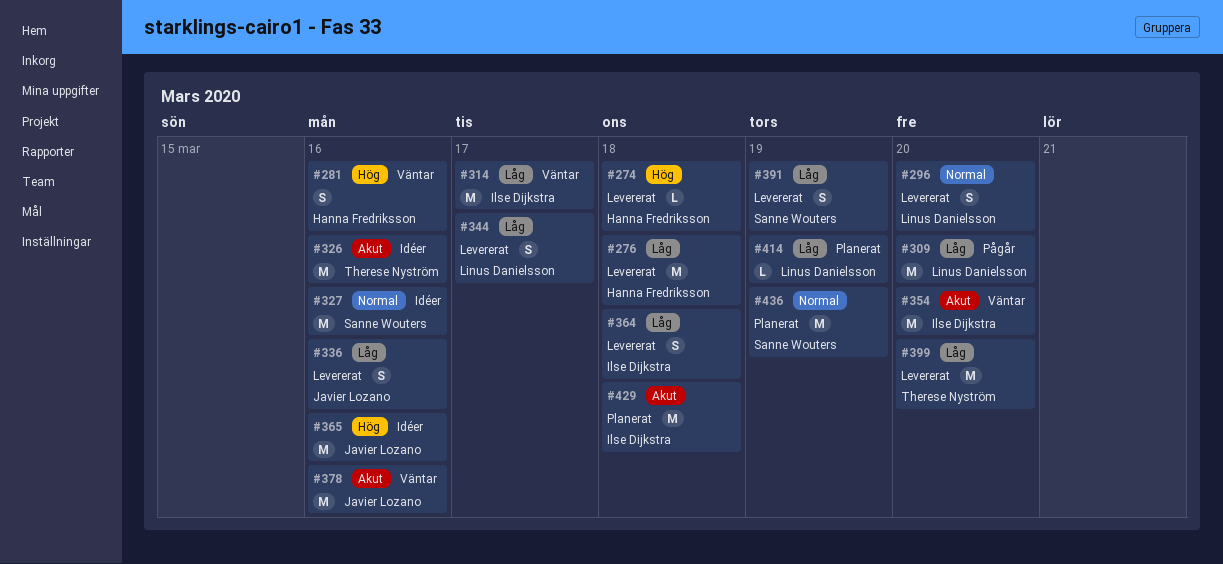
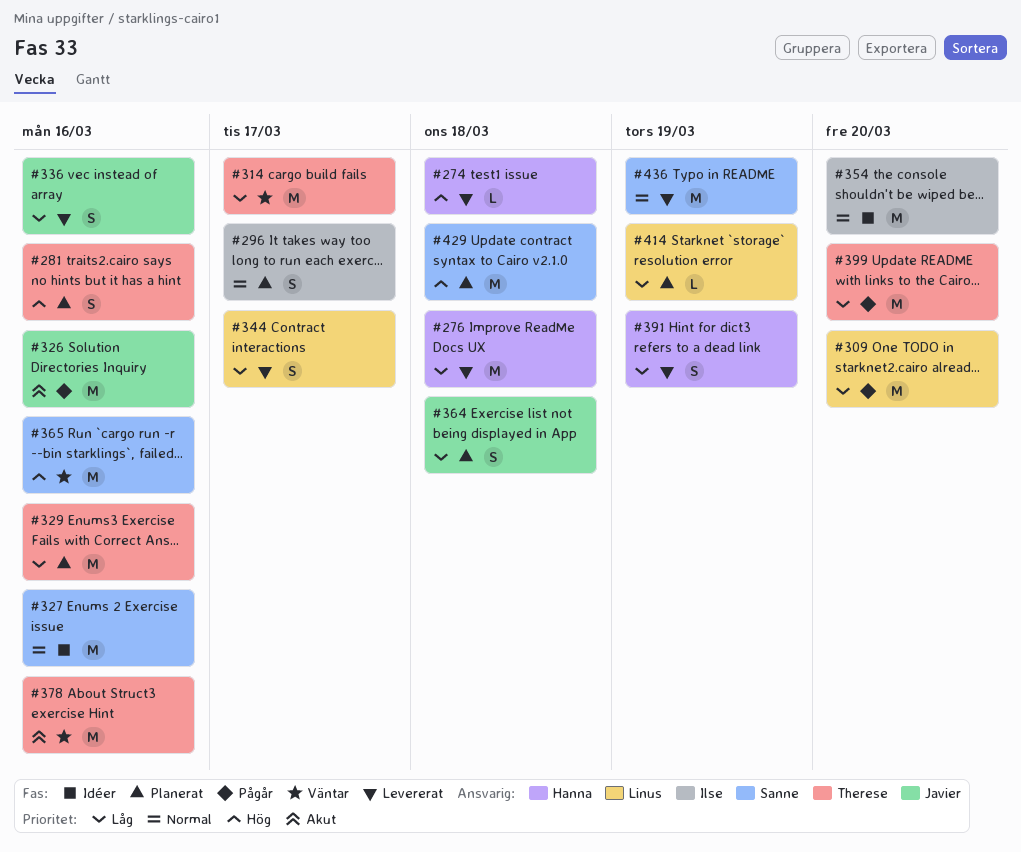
#281, status: Väntar -> Planerat
#281, owner: Hanna Fredriksson -> Therese Nyström
#296, status: Levererat -> Planerat
#296, owner: Linus Danielsson -> Ilse Dijkstra
#296, due: Mar 20 -> Mar 17
#314, owner: Ilse Dijkstra -> Therese Nyström
#326, status: Idéer -> Pågår
#326, owner: Therese Nyström -> Javier Lozano
#329: none -> present
#354, status: Väntar -> Idéer
#354, priority: Akut -> Normal
#364, status: Levererat -> Planerat
#364, owner: Ilse Dijkstra -> Javier Lozano
#365, status: Idéer -> Väntar
#365, owner: Javier Lozano -> Sanne Wouters
#378, owner: Javier Lozano -> Therese Nyström
#391, owner: Sanne Wouters -> Hanna Fredriksson
#399, status: Levererat -> Pågår
#429, owner: Ilse Dijkstra -> Sanne Wouters
#429, priority: Akut -> Hög
#436, status: Planerat -> Levererat

